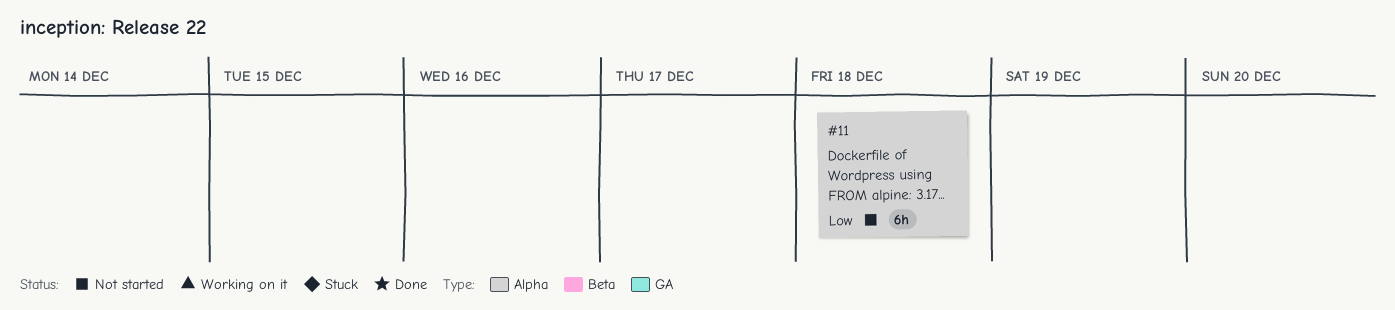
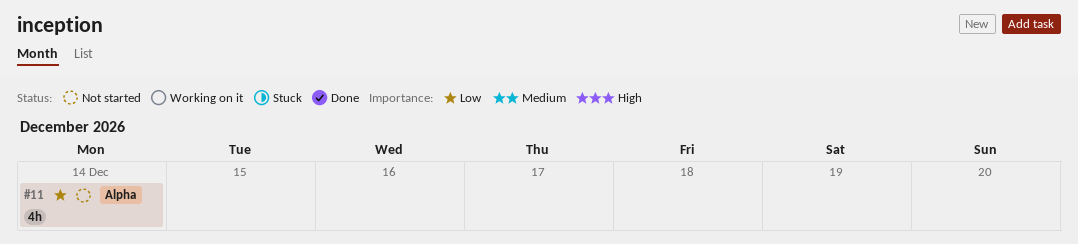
#11, estimate: 6h -> 4h
#11, due: Dec 18 -> Dec 14

